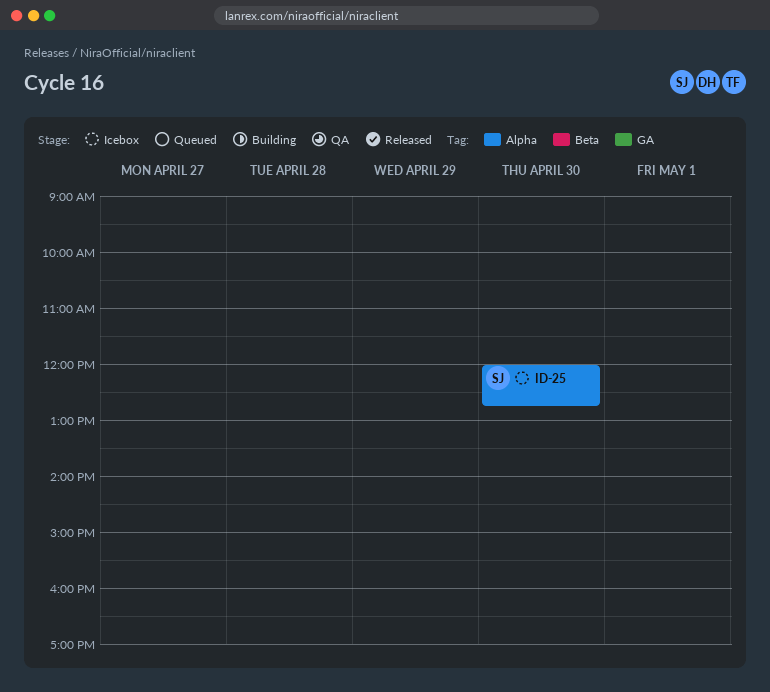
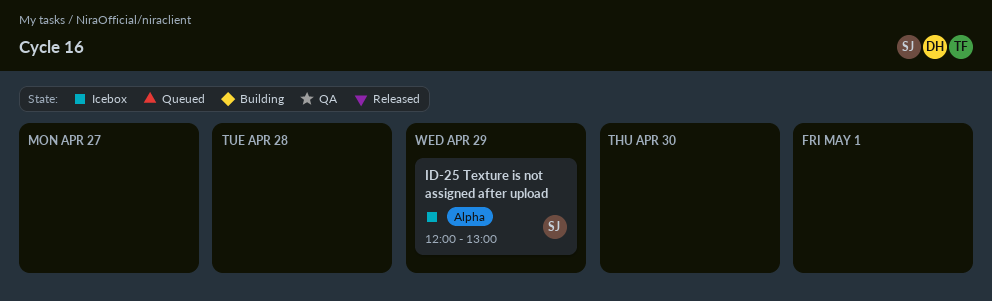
ID-25, day: Apr 30 -> Apr 29
ID-25, ends: 12:45 -> 13:00

